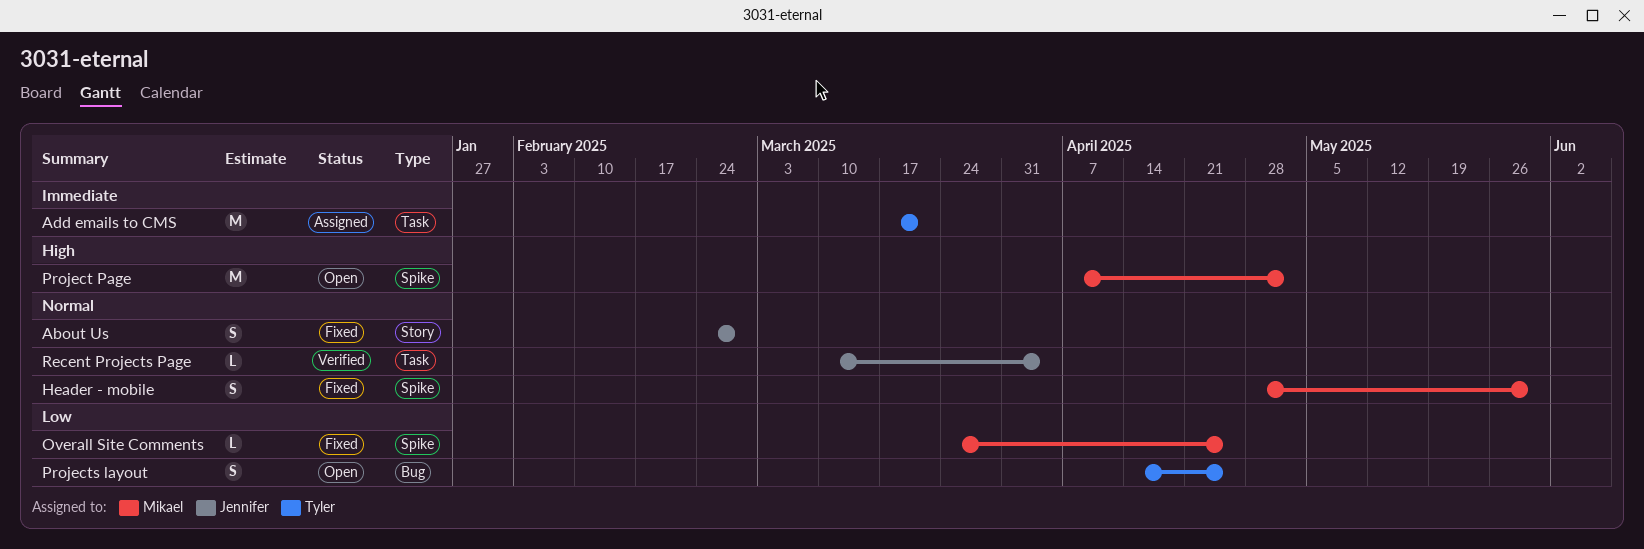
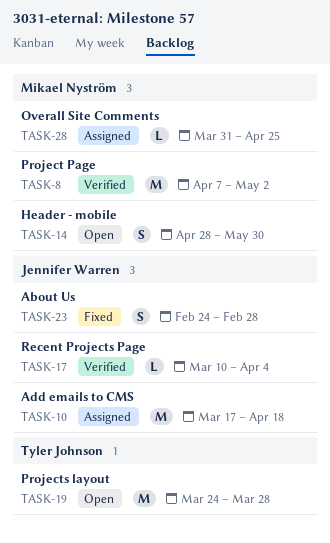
Add emails to CMS, owner: Tyler Johnson -> Jennifer Warren
Add emails to CMS, due: Mar 21 -> Apr 18
Header - mobile, status: Fixed -> Open
Overall Site Comments, status: Fixed -> Assigned
Overall Site Comments, start: Mar 24 -> Mar 31
Project Page, status: Open -> Verified
Projects layout, estimate: S -> M
Projects layout, start: Apr 14 -> Mar 24
Projects layout, due: Apr 25 -> Mar 28

